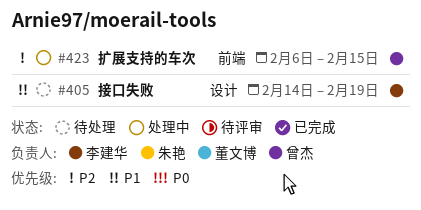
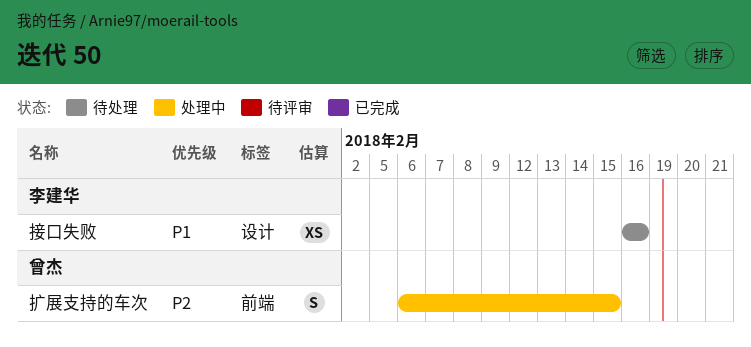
接口失败, start: Feb 14 -> Feb 16
接口失败, due: Feb 19 -> Feb 16

